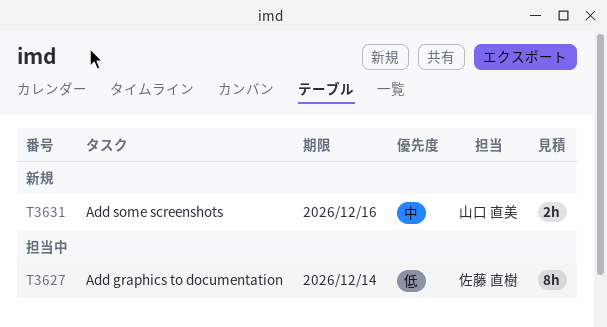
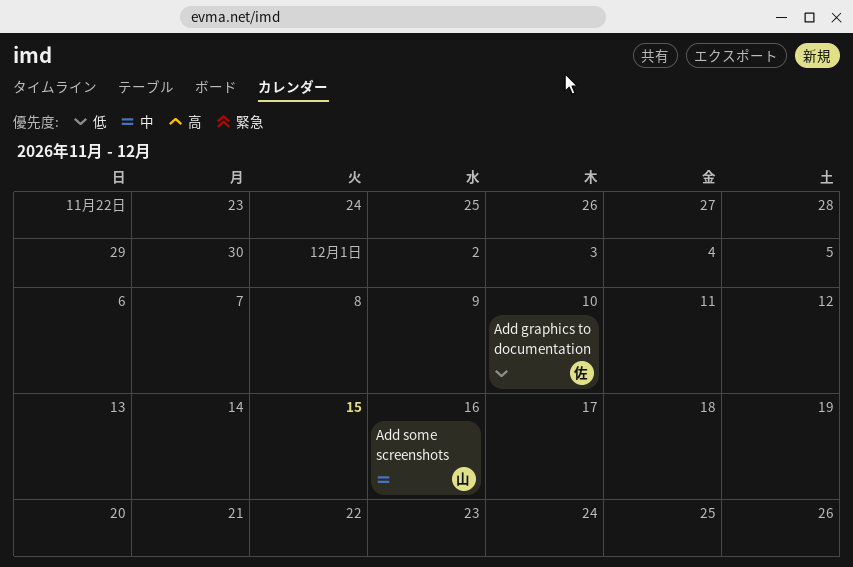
Add graphics to documentation, due: Dec 14 -> Dec 10

